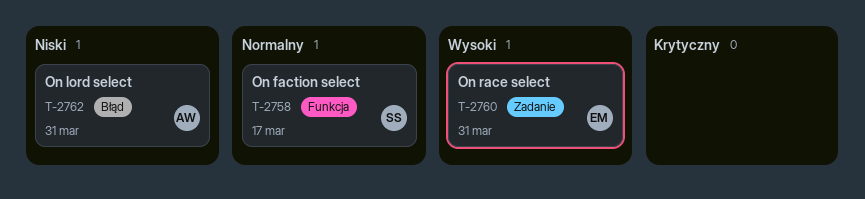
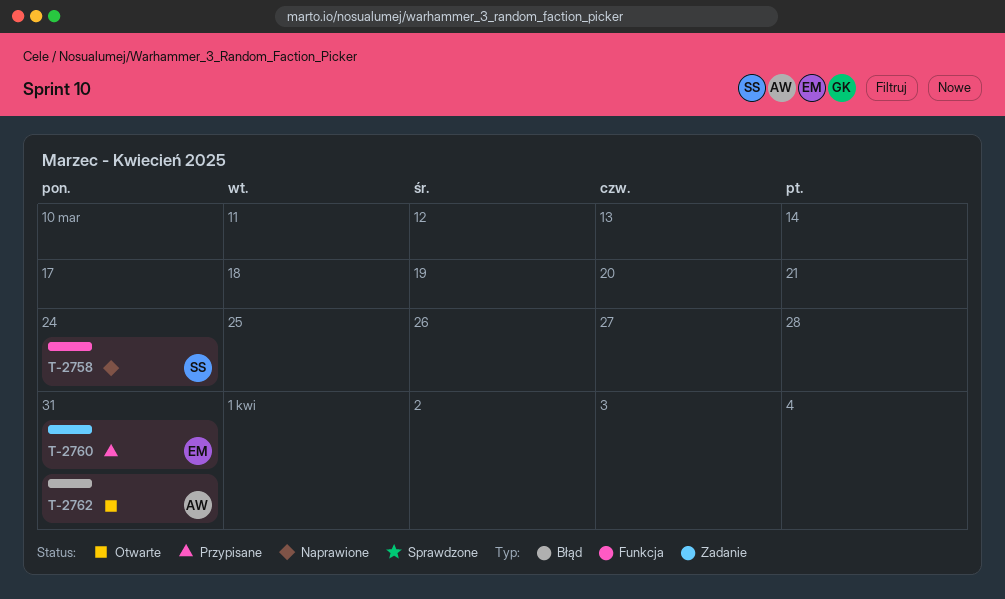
T-2758, due: Mar 17 -> Mar 24

